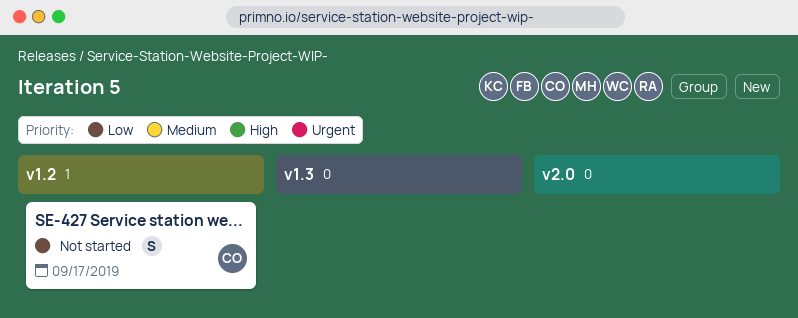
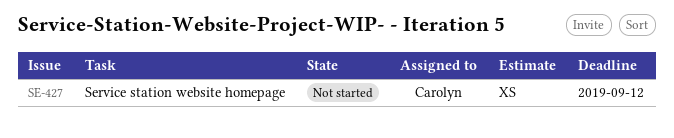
SE-427, estimate: S -> XS
SE-427, due: Sep 17 -> Sep 12

